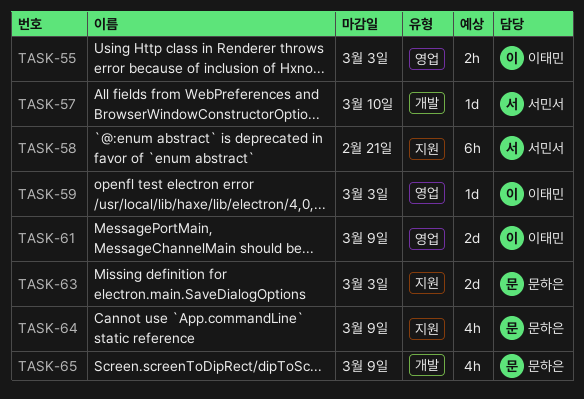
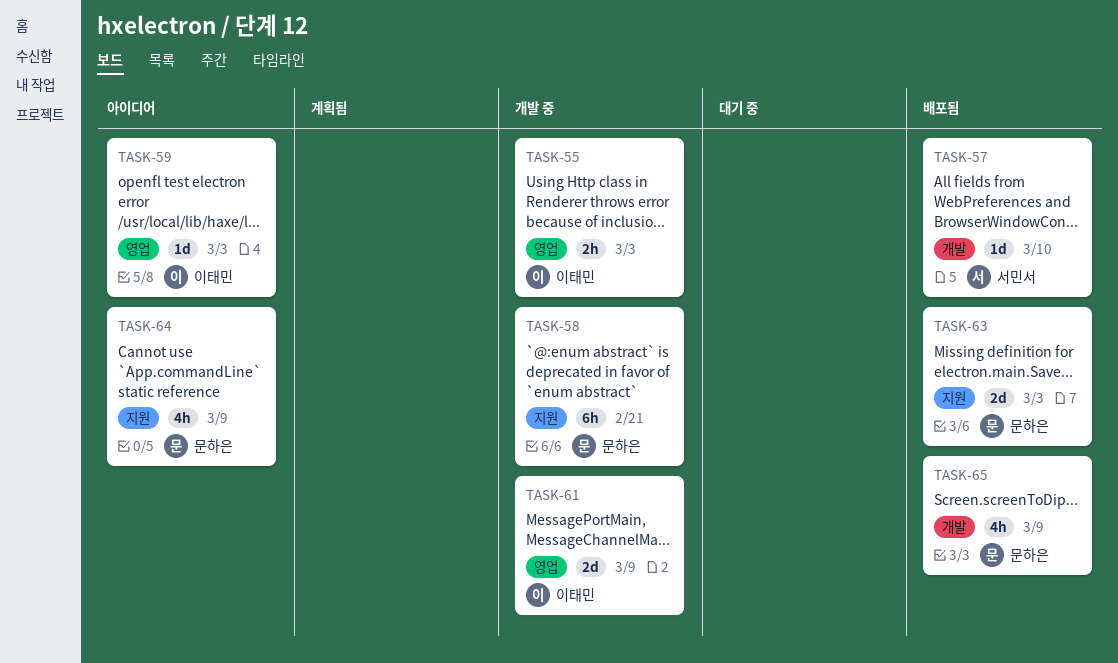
TASK-58, owner: 서민서 -> 문하은

